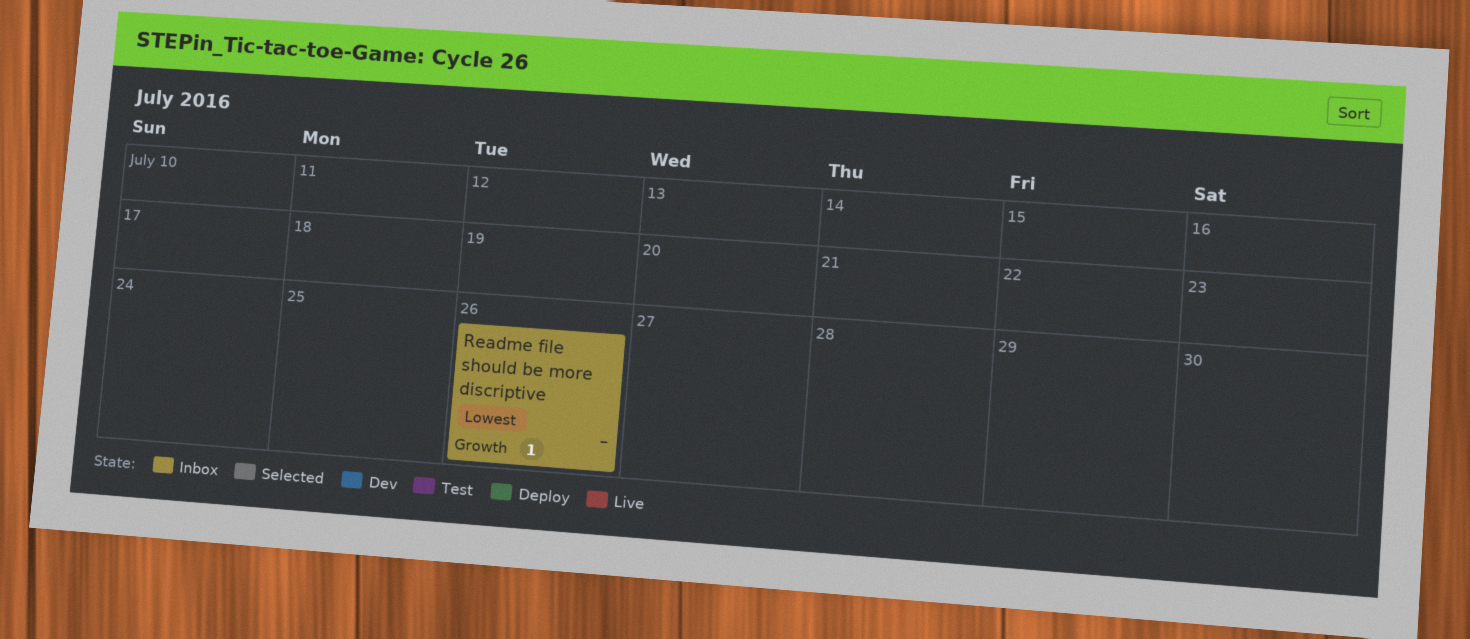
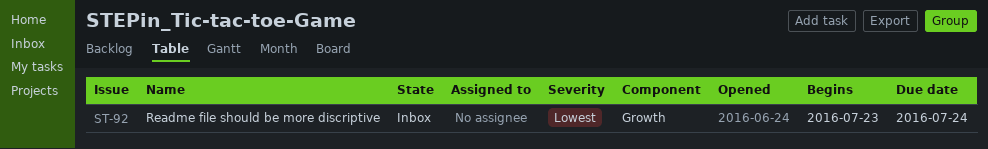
Readme file should be more discriptive, due: Jul 26 -> Jul 24

